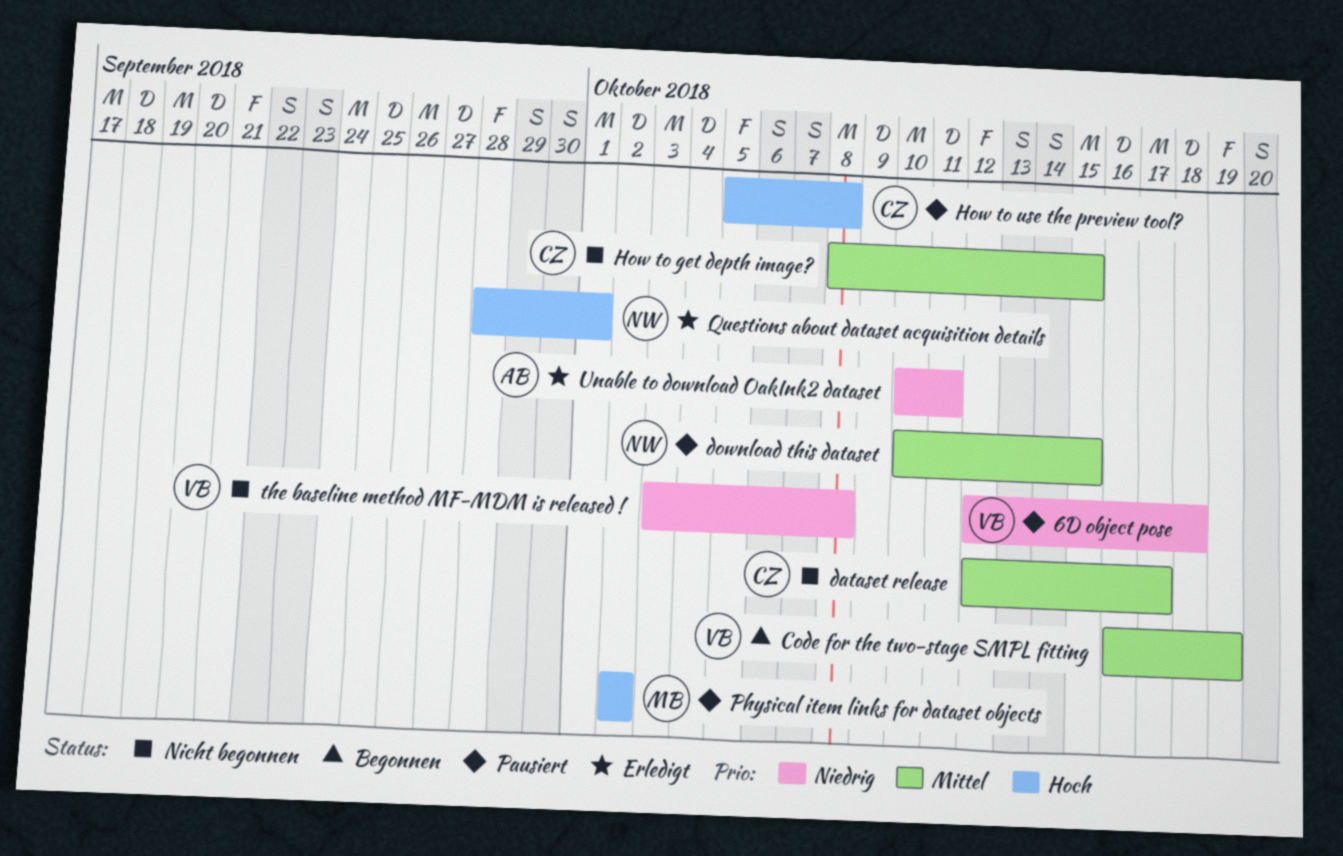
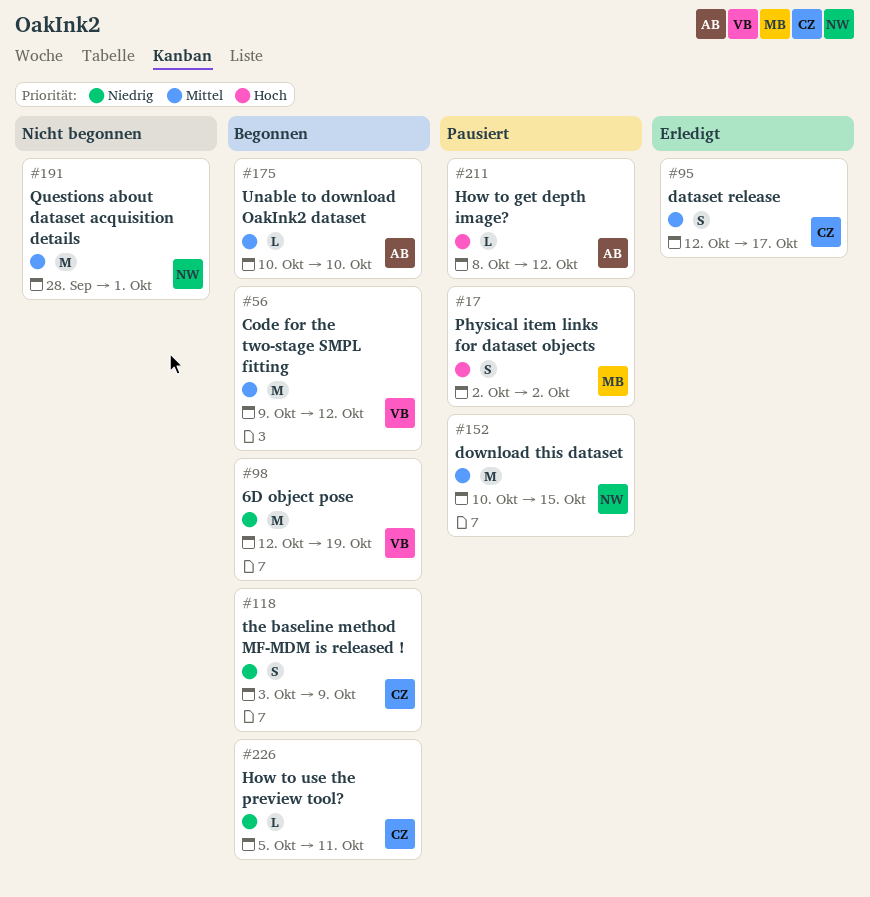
6D object pose, status: Pausiert -> Begonnen
6D object pose, due: Oct 18 -> Oct 19
Code for the two-stage SMPL fitting, start: Oct 16 -> Oct 9
Code for the two-stage SMPL fitting, due: Oct 19 -> Oct 12
dataset release, status: Nicht begonnen -> Erledigt
How to get depth image?, status: Nicht begonnen -> Pausiert
How to get depth image?, owner: CZ -> AB
How to get depth image?, priority: Mittel -> Hoch
How to get depth image?, due: Oct 15 -> Oct 12
How to use the preview tool?, status: Pausiert -> Begonnen
How to use the preview tool?, priority: Hoch -> Niedrig
How to use the preview tool?, due: Oct 8 -> Oct 11
Questions about dataset acquisition details, status: Erledigt -> Nicht begonnen
Questions about dataset acquisition details, priority: Hoch -> Mittel
the baseline method MF-MDM is released !, status: Nicht begonnen -> Begonnen
the baseline method MF-MDM is released !, owner: VB -> CZ
the baseline method MF-MDM is released !, due: Oct 8 -> Oct 9
Unable to download OakInk2 dataset, status: Erledigt -> Begonnen
Unable to download OakInk2 dataset, priority: Niedrig -> Mittel
Unable to download OakInk2 dataset, due: Oct 11 -> Oct 10

